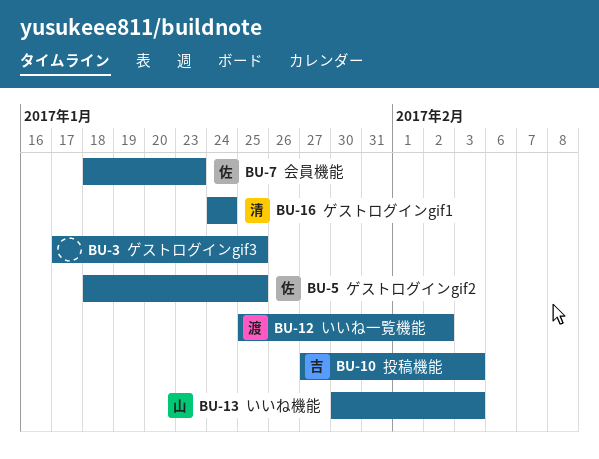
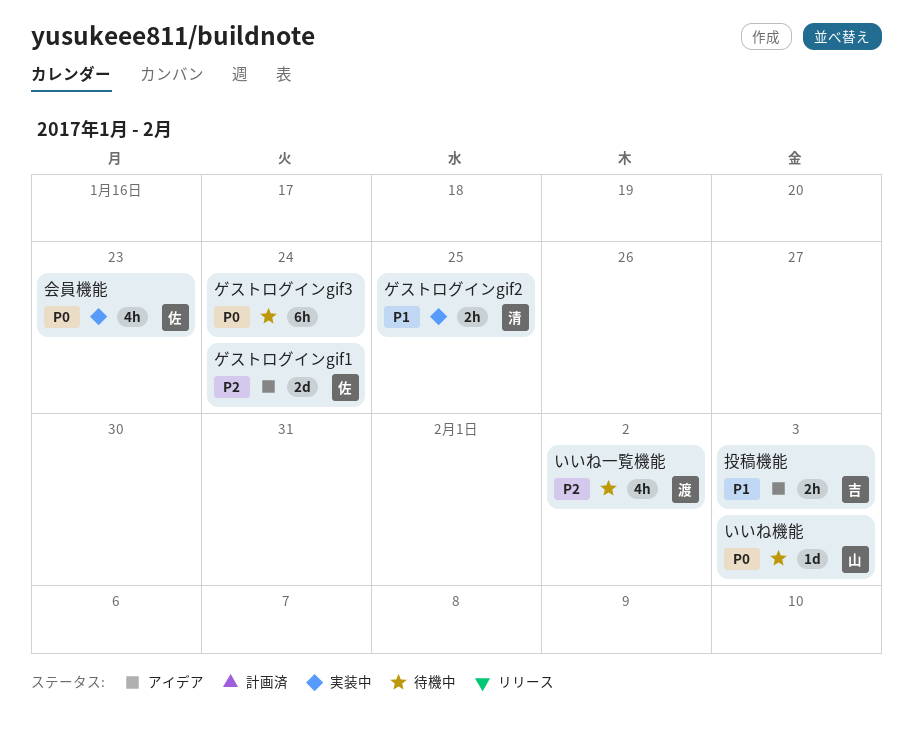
ゲストログインgif1, owner: 清 -> 佐
ゲストログインgif2, owner: 佐 -> 清
ゲストログインgif3, due: Jan 25 -> Jan 24

